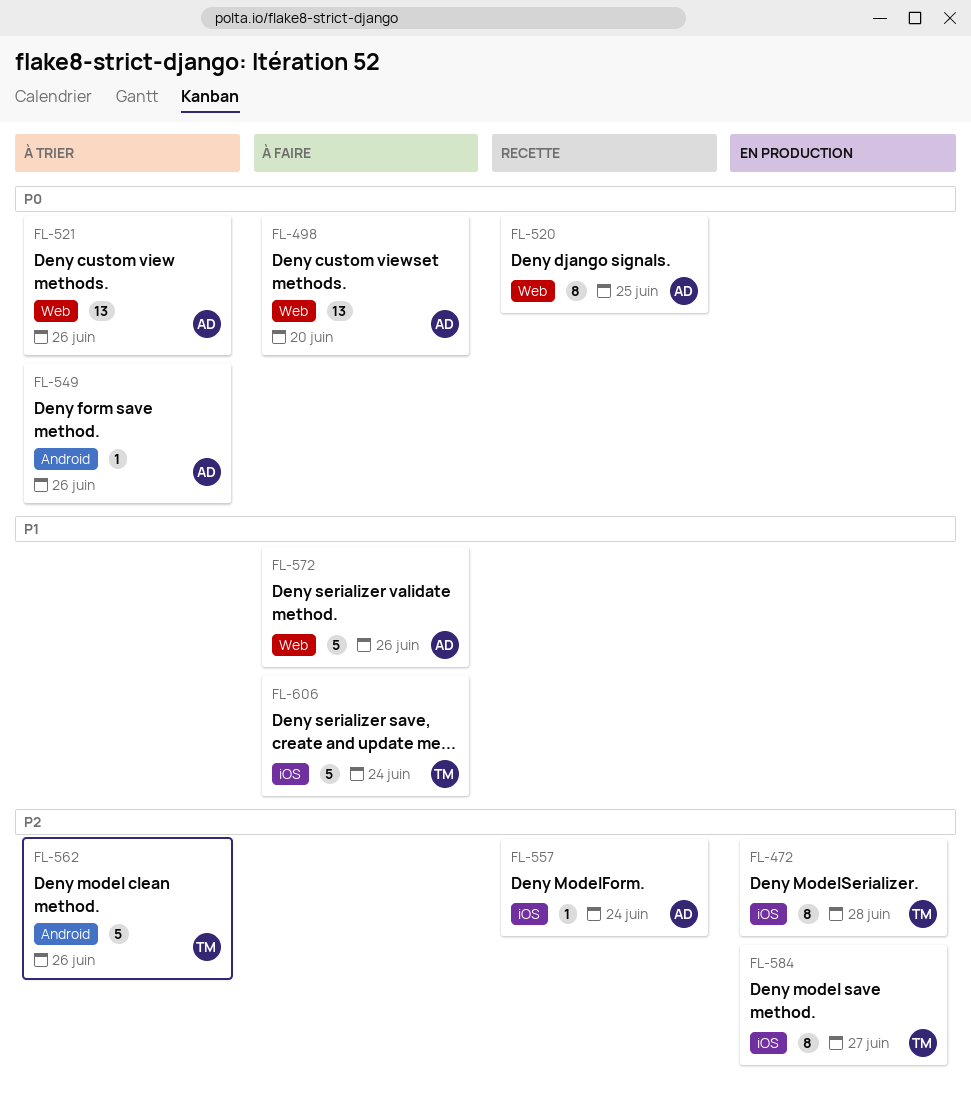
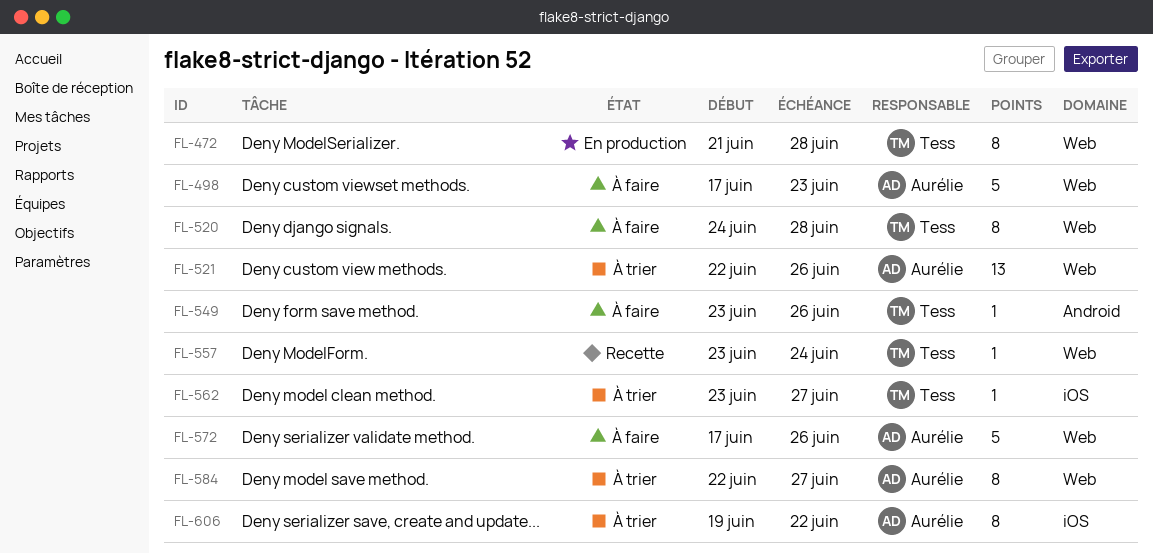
FL-472, label: iOS -> Web
FL-498, estimate: 13 -> 5
FL-498, due: Jun 20 -> Jun 23
FL-520, status: Recette -> À faire
FL-520, owner: Aurélie -> Tess
FL-520, due: Jun 25 -> Jun 28
FL-549, status: À trier -> À faire
FL-549, owner: Aurélie -> Tess
FL-557, owner: Aurélie -> Tess
FL-557, label: iOS -> Web
FL-562, label: Android -> iOS
FL-562, estimate: 5 -> 1
FL-562, due: Jun 26 -> Jun 27
FL-584, status: En production -> À trier
FL-584, owner: Tess -> Aurélie
FL-584, label: iOS -> Web
FL-606, status: À faire -> À trier
FL-606, owner: Tess -> Aurélie
FL-606, estimate: 5 -> 8
FL-606, due: Jun 24 -> Jun 22

